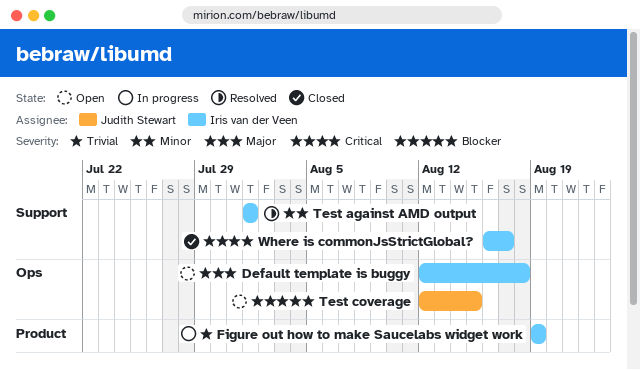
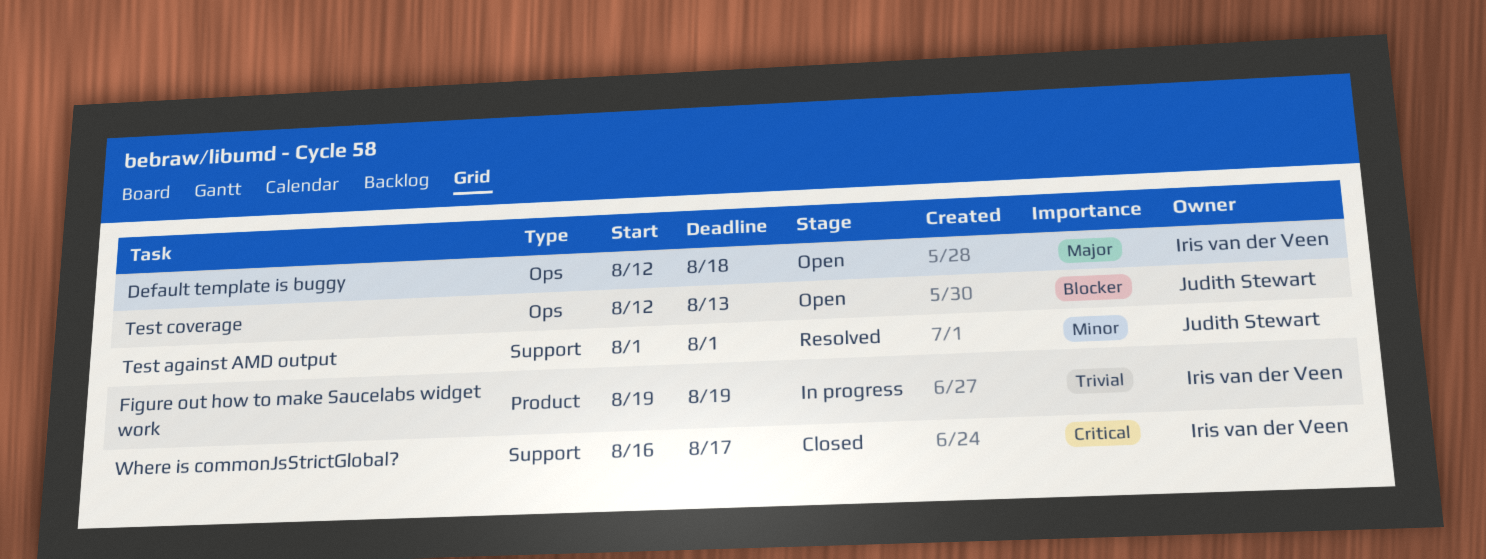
Test against AMD output, owner: Iris van der Veen -> Judith Stewart
Test coverage, due: Aug 15 -> Aug 13

